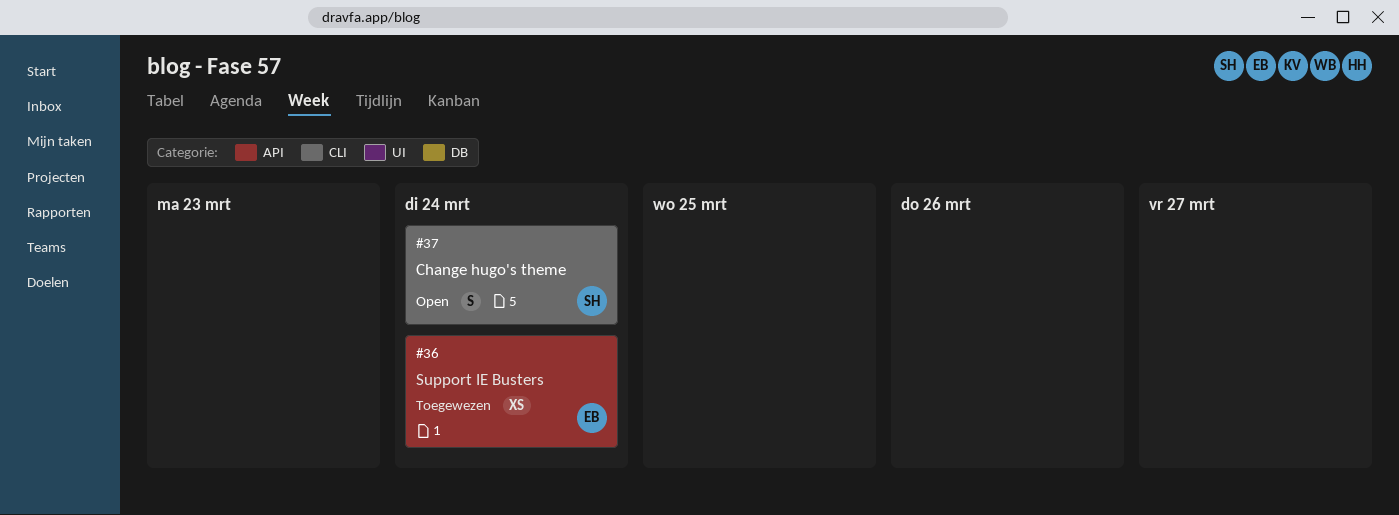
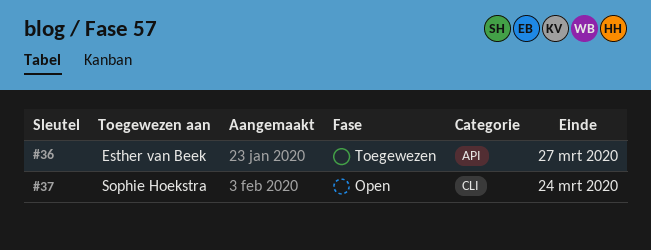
#36, due: Mar 24 -> Mar 27

